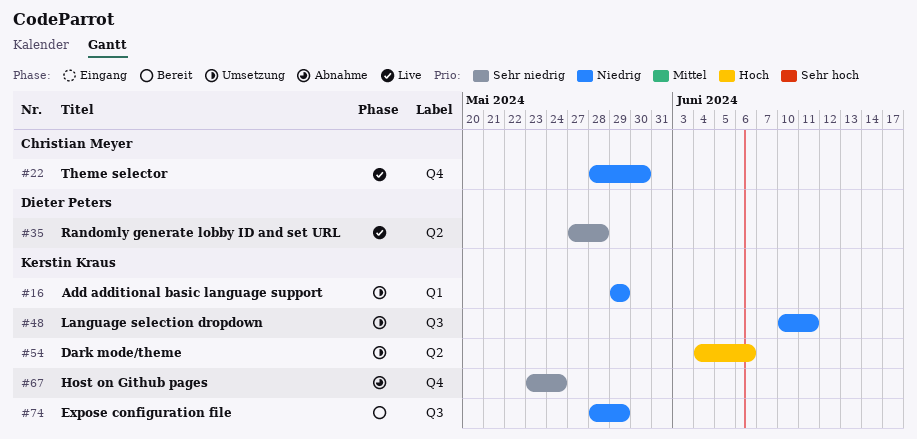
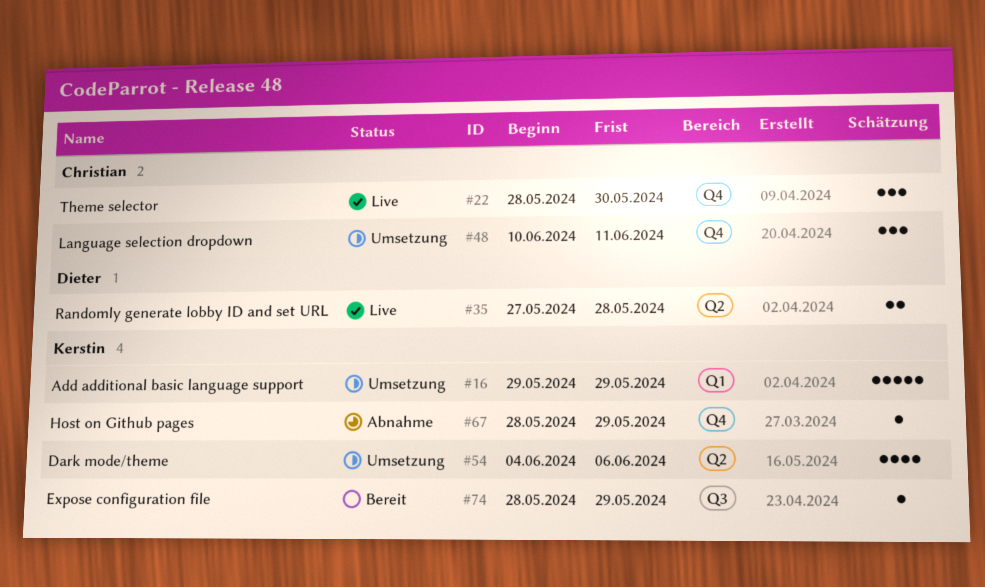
#48, owner: Kerstin Kraus -> Christian Meyer
#48, label: Q3 -> Q4
#67, start: May 23 -> May 28
#67, due: May 24 -> May 29

